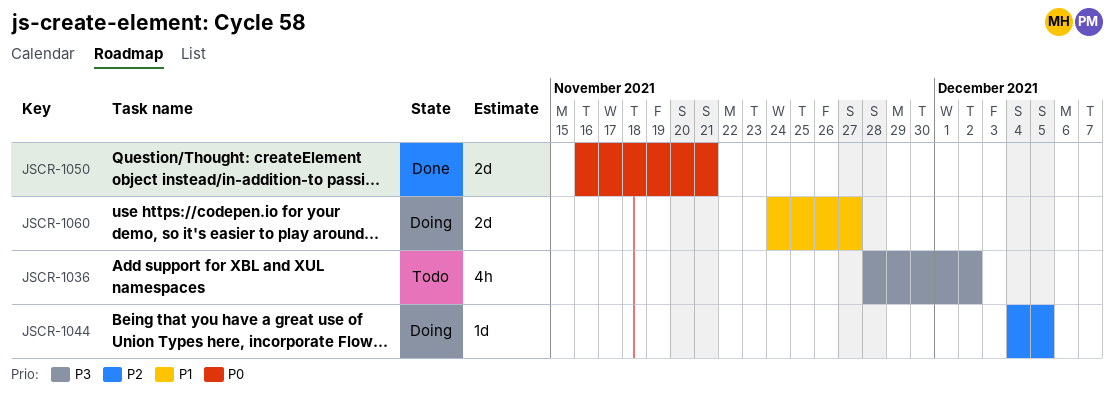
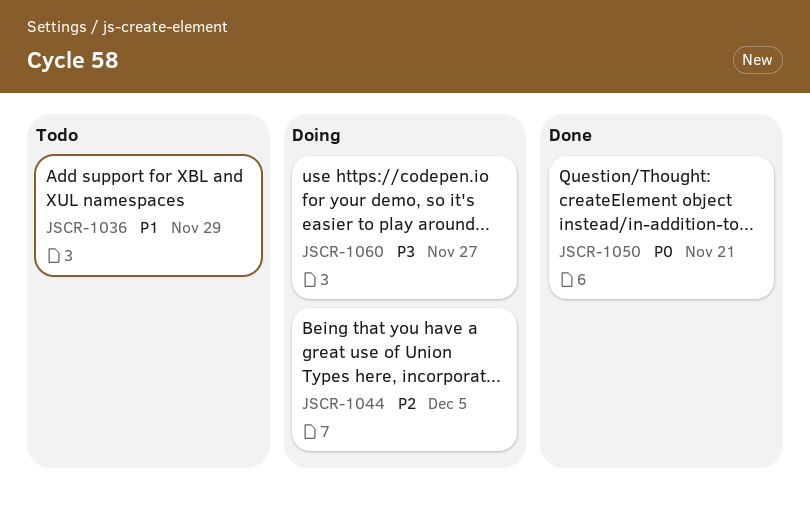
JSCR-1036, priority: P3 -> P1
JSCR-1036, due: Dec 2 -> Nov 29
JSCR-1060, priority: P1 -> P3

